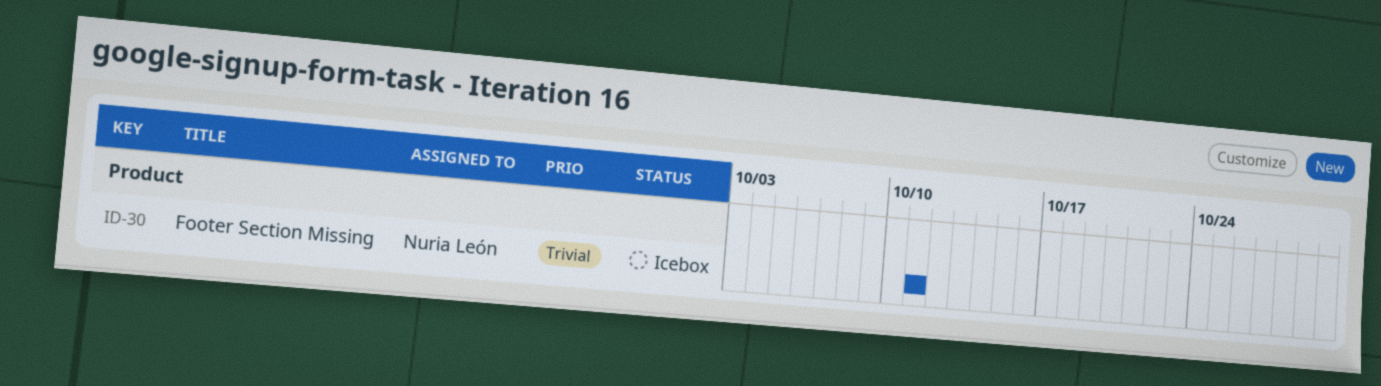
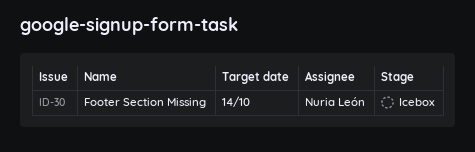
ID-30, due: Oct 11 -> Oct 14

